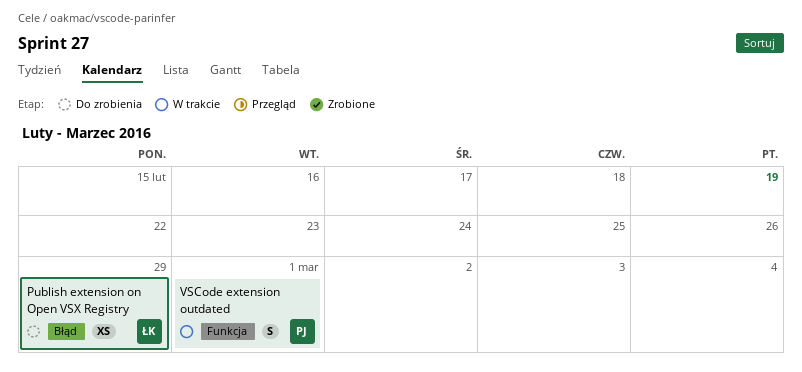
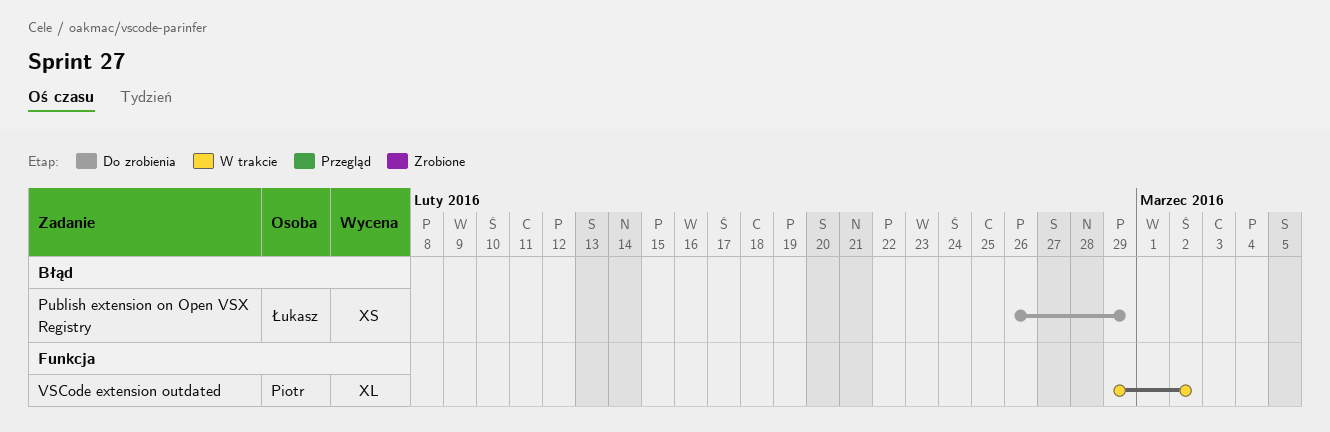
VSCode extension outdated, estimate: S -> XL
VSCode extension outdated, due: Mar 1 -> Mar 2

